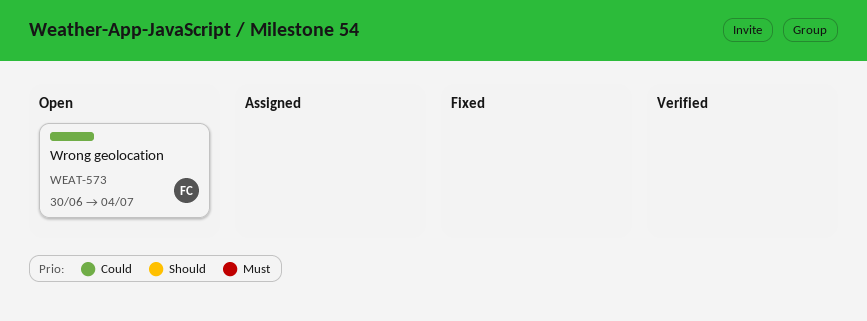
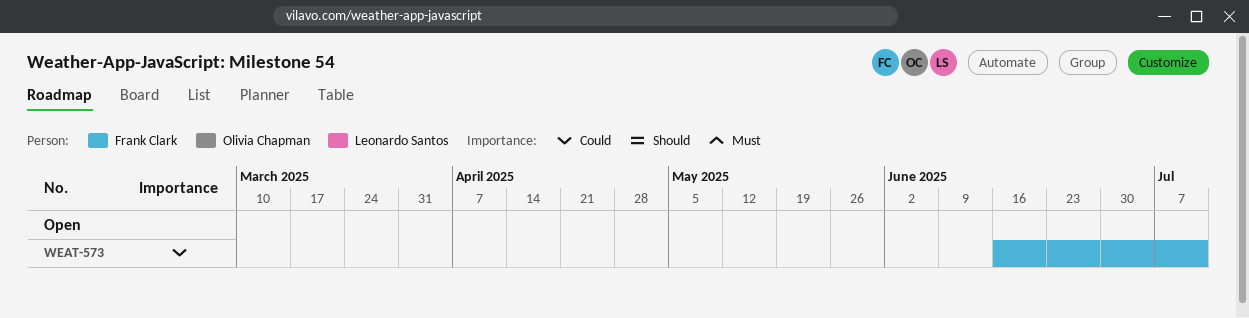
WEAT-573, start: Jun 30 -> Jun 16
WEAT-573, due: Jul 4 -> Jul 11

